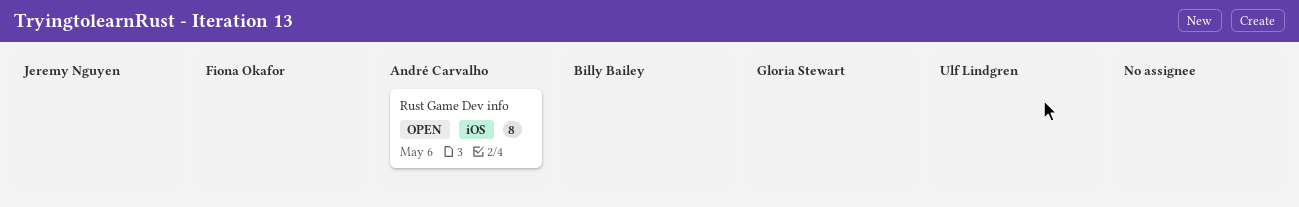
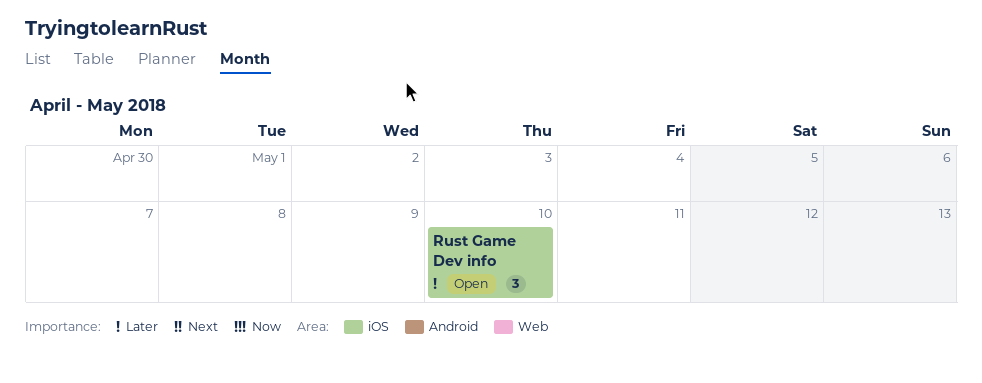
Rust Game Dev info, estimate: 8 -> 3
Rust Game Dev info, due: May 6 -> May 10

